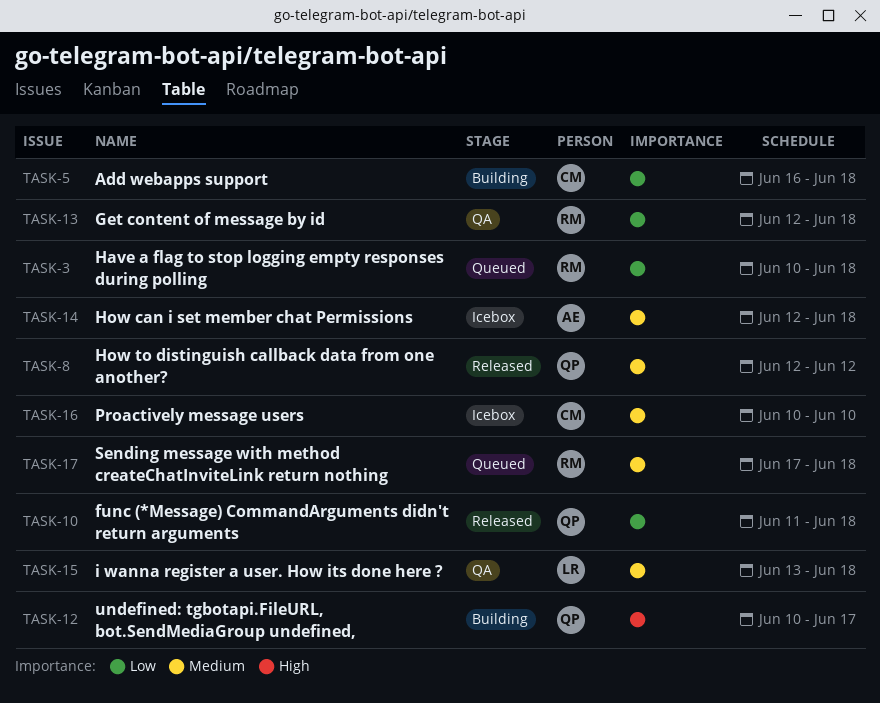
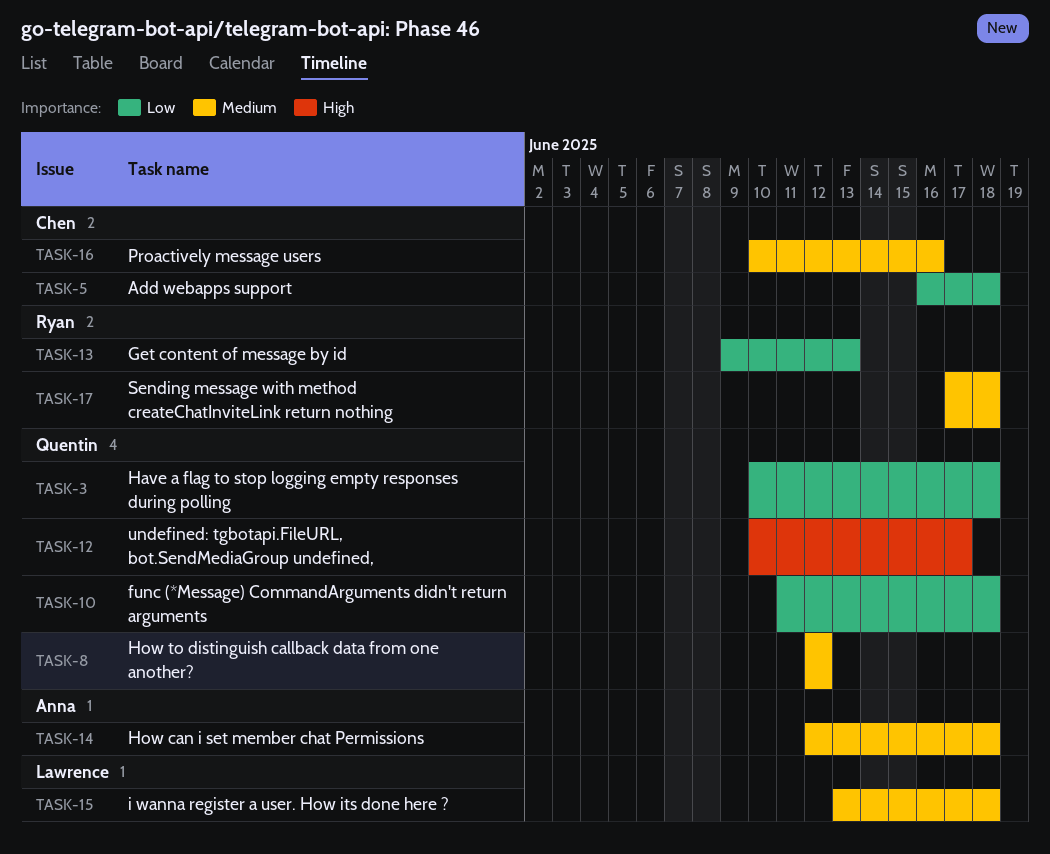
TASK-3, owner: Ryan -> Quentin
TASK-13, start: Jun 12 -> Jun 9
TASK-13, due: Jun 18 -> Jun 13
TASK-16, due: Jun 10 -> Jun 16

